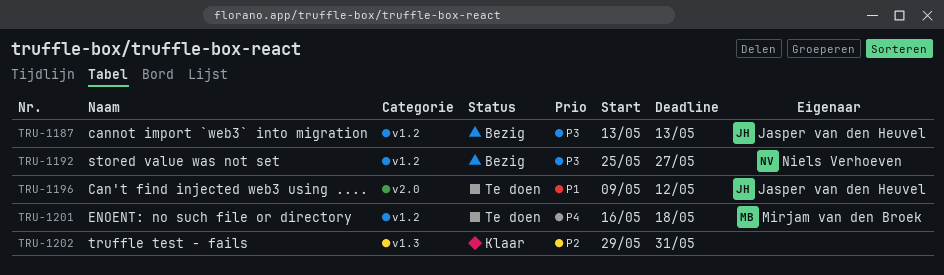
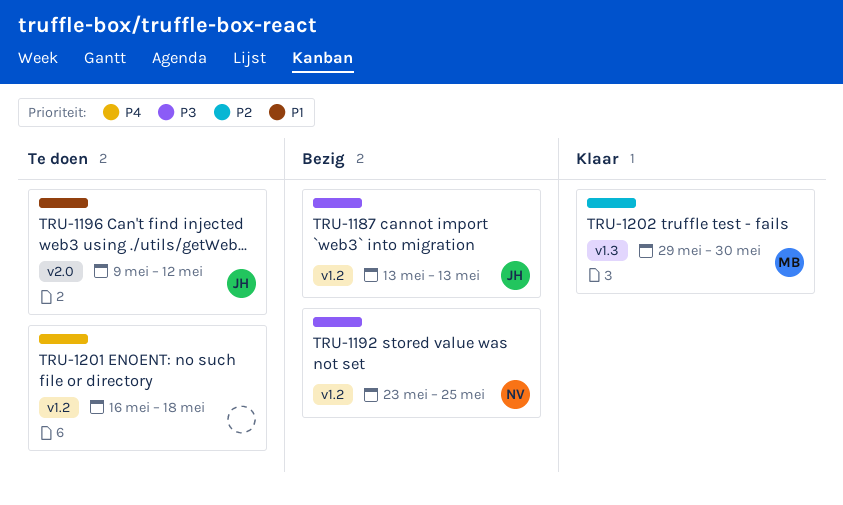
TRU-1192, start: May 25 -> May 23
TRU-1192, due: May 27 -> May 25
TRU-1201, owner: Mirjam van den Broek -> none
TRU-1202, owner: none -> Mirjam van den Broek
TRU-1202, due: May 31 -> May 30

